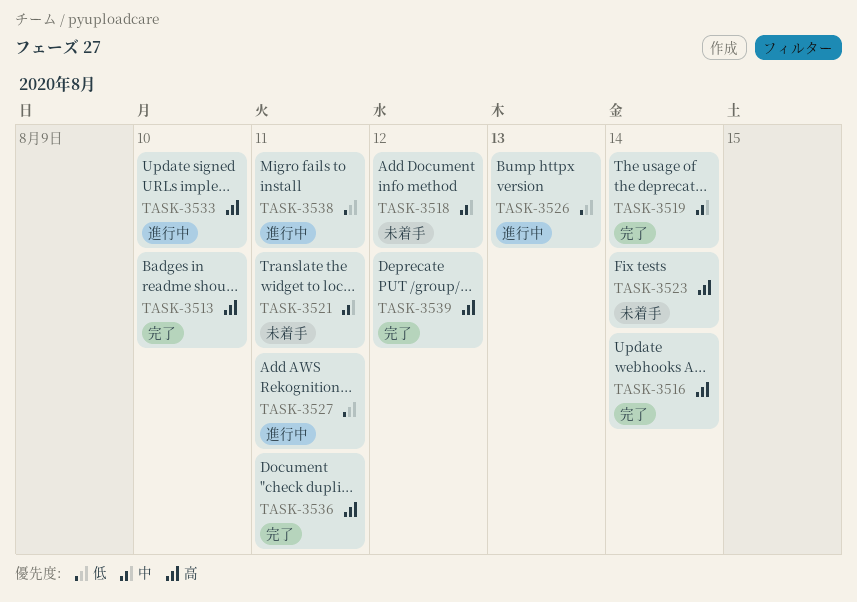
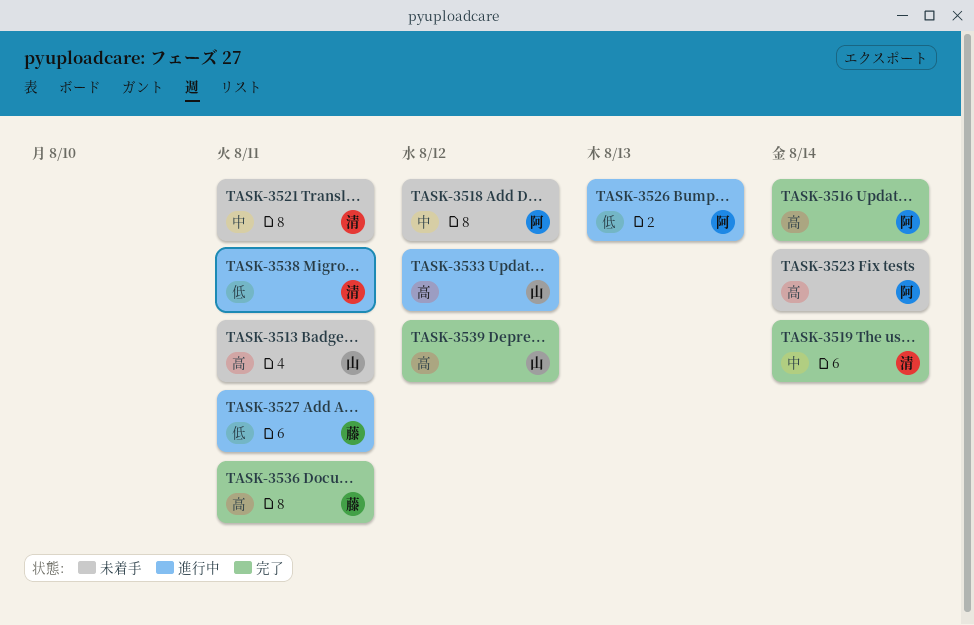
TASK-3513, status: 完了 -> 未着手
TASK-3513, due: Aug 10 -> Aug 11
TASK-3533, due: Aug 10 -> Aug 12

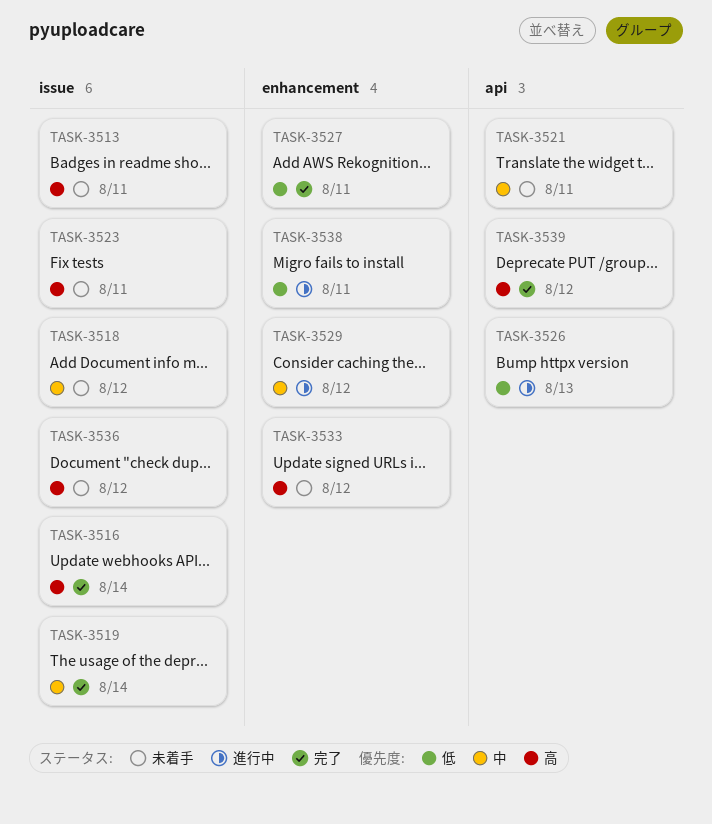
TASK-3523, due: Aug 14 -> Aug 11
TASK-3527, status: 進行中 -> 完了
TASK-3529: none -> present
TASK-3533, status: 進行中 -> 未着手
TASK-3536, status: 完了 -> 未着手
TASK-3536, due: Aug 11 -> Aug 12

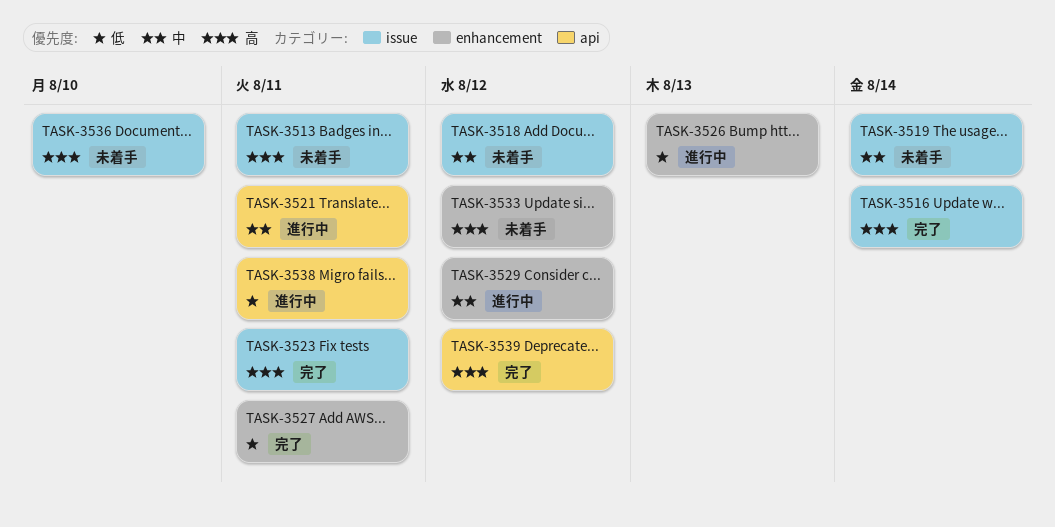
TASK-3519, status: 完了 -> 未着手
TASK-3521, status: 未着手 -> 進行中
TASK-3523, status: 未着手 -> 完了
TASK-3526, label: api -> enhancement
TASK-3536, due: Aug 12 -> Aug 10
TASK-3538, label: enhancement -> api

